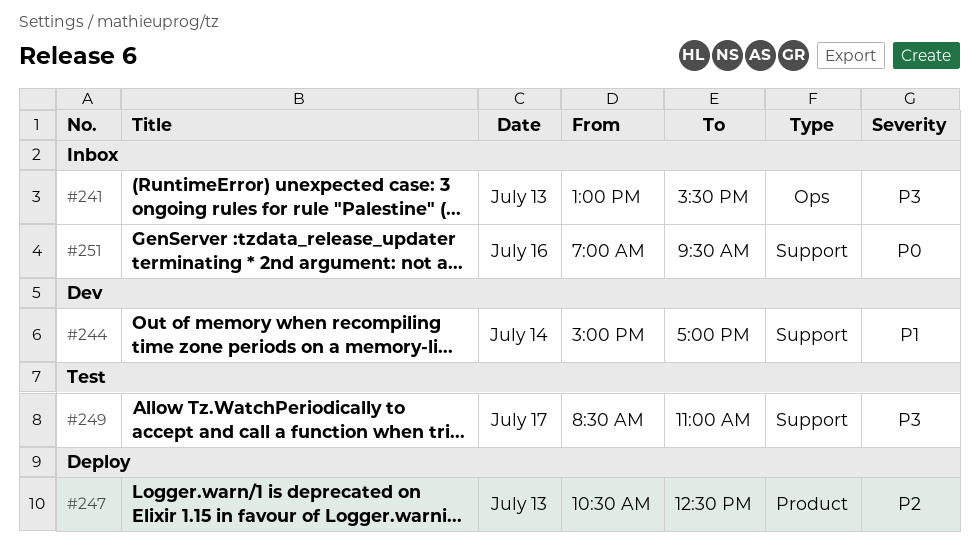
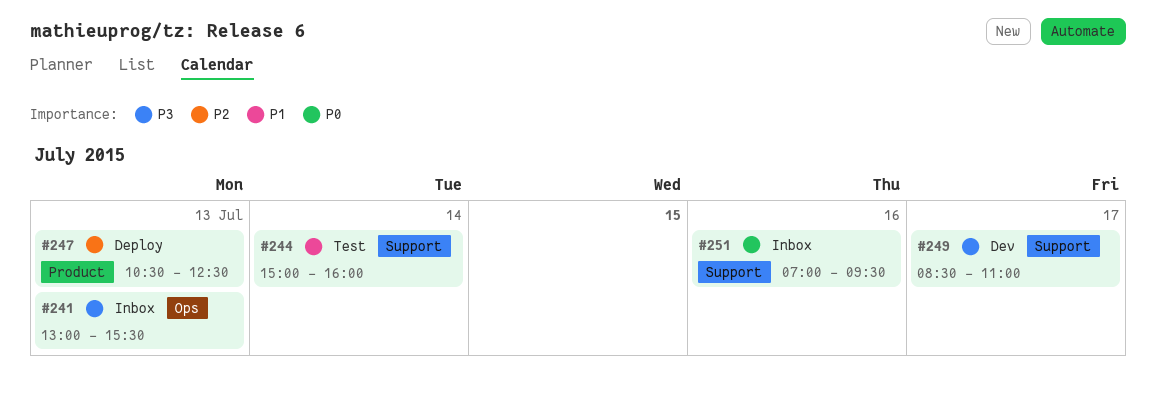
#244, status: Dev -> Test
#244, ends: 17:00 -> 16:00
#249, status: Test -> Dev

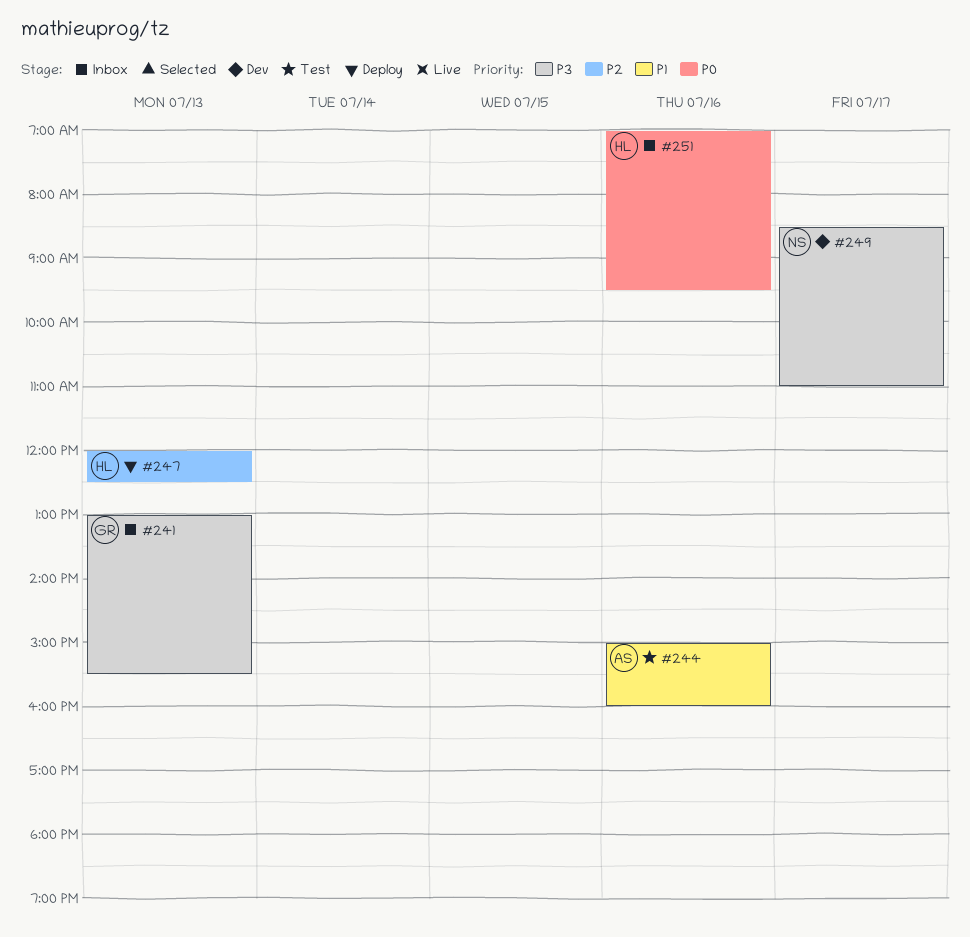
#244, day: Jul 14 -> Jul 16
#247, begins: 10:30 -> 12:00

